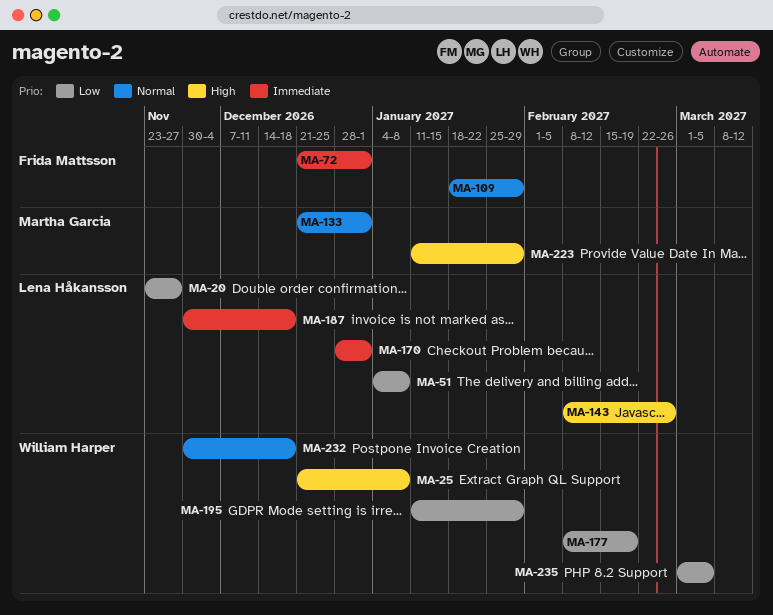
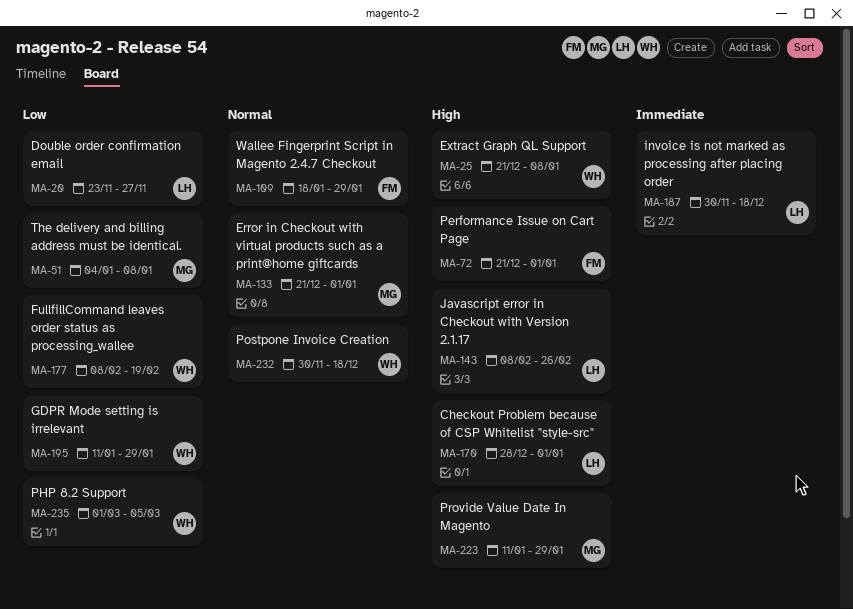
MA-51, owner: Lena Håkansson -> Martha Garcia
MA-72, priority: Immediate -> High
MA-170, priority: Immediate -> High

